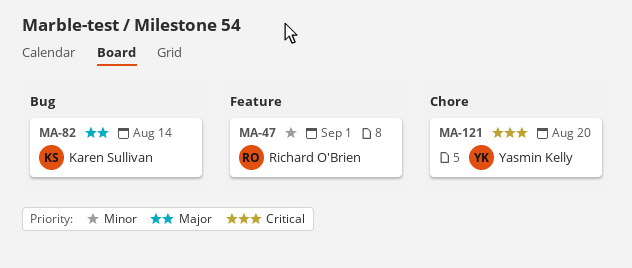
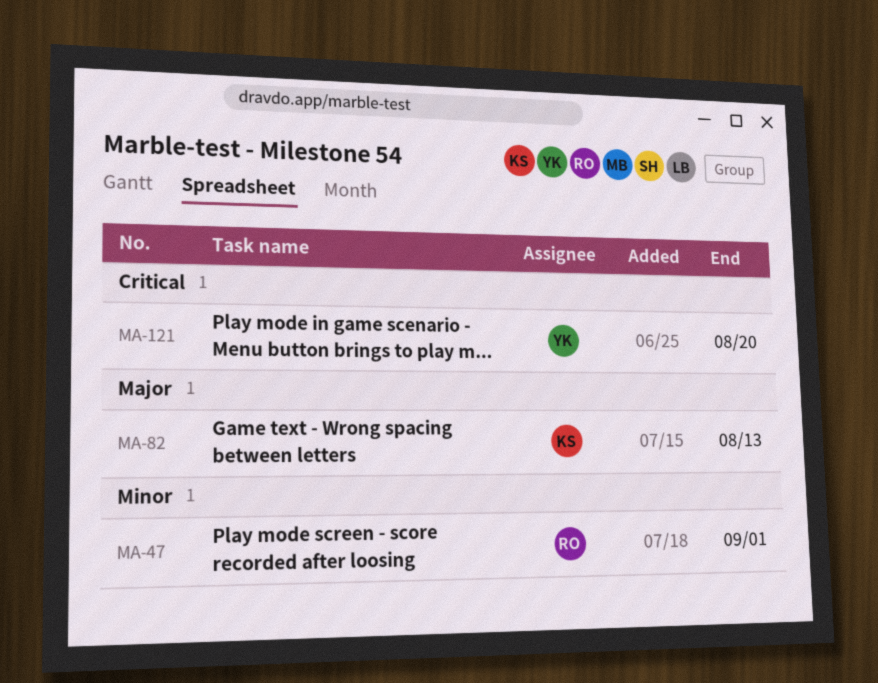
MA-82, due: Aug 14 -> Aug 13

